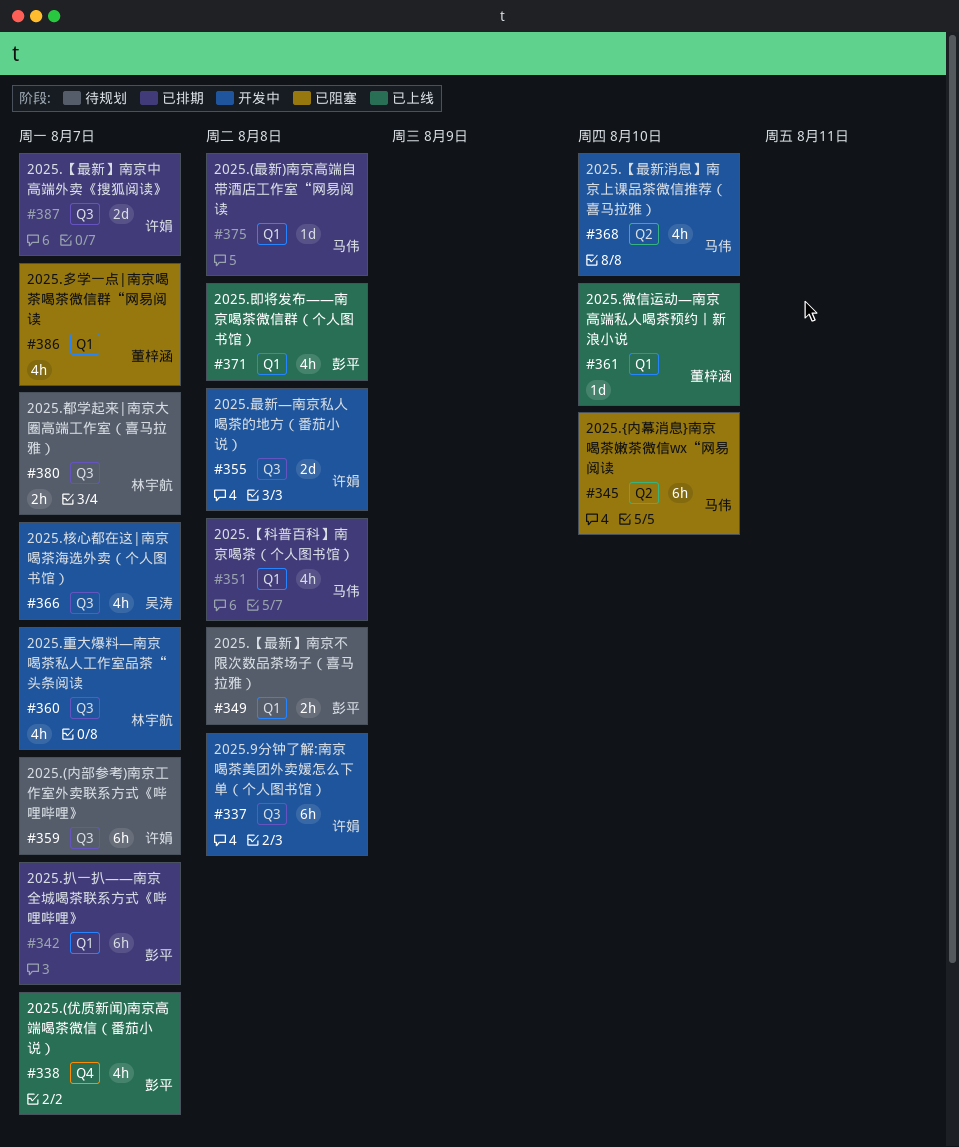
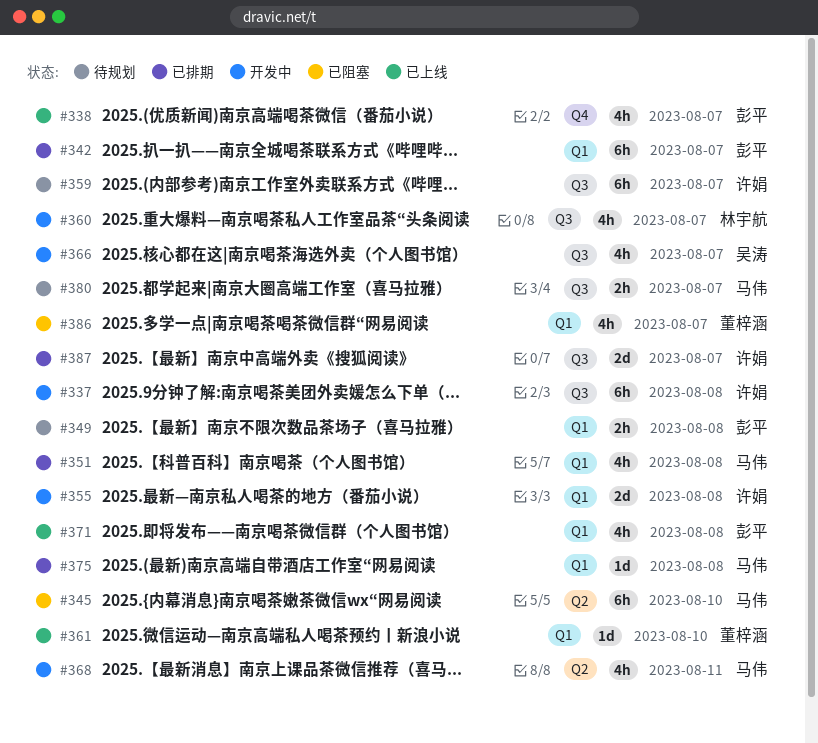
#355, label: Q3 -> Q1
#368, due: Aug 10 -> Aug 11
#380, owner: 林宇航 -> 马伟

